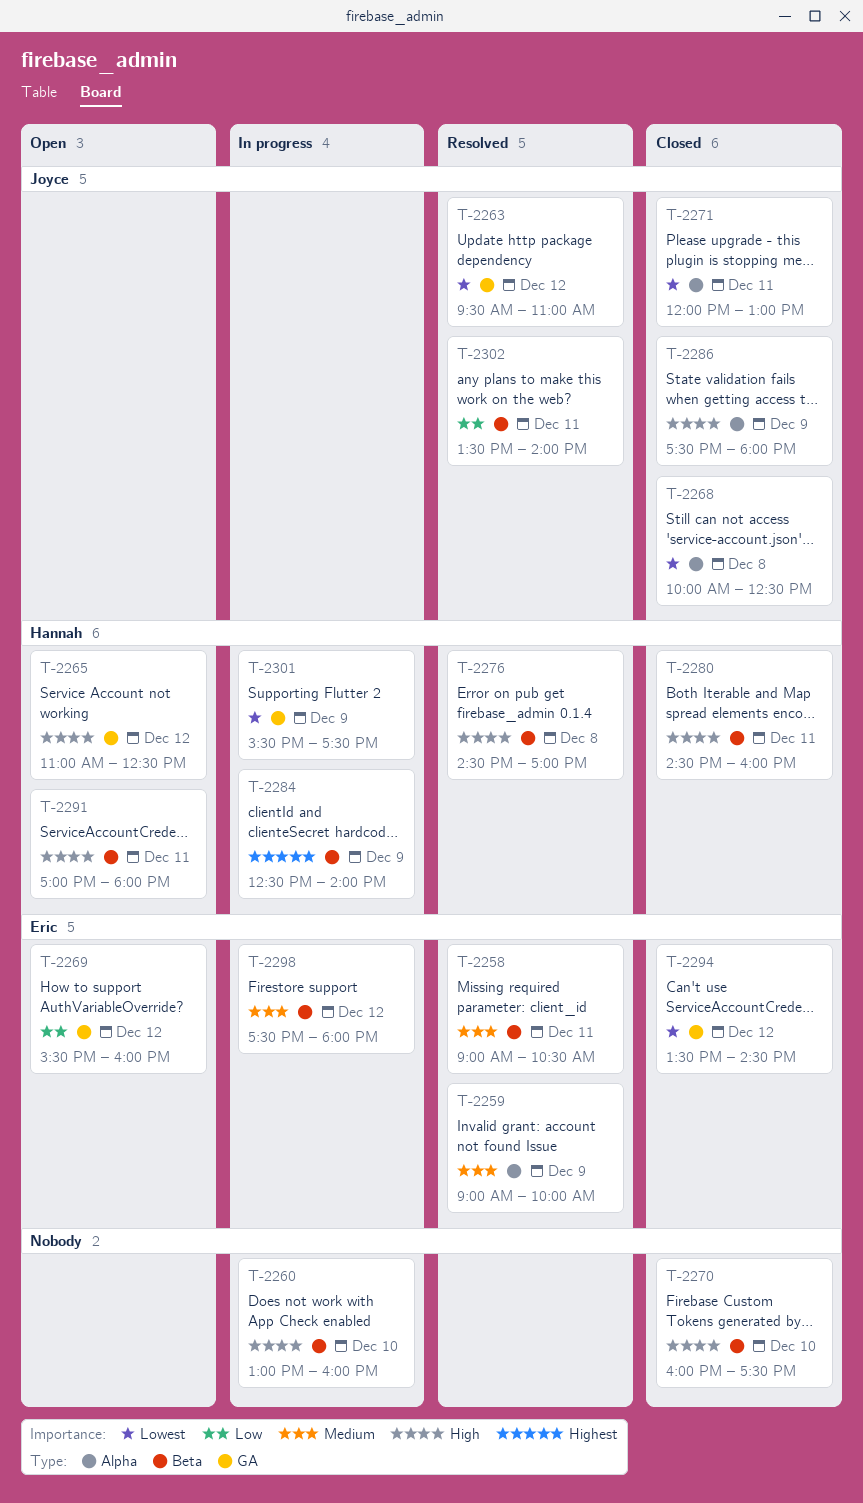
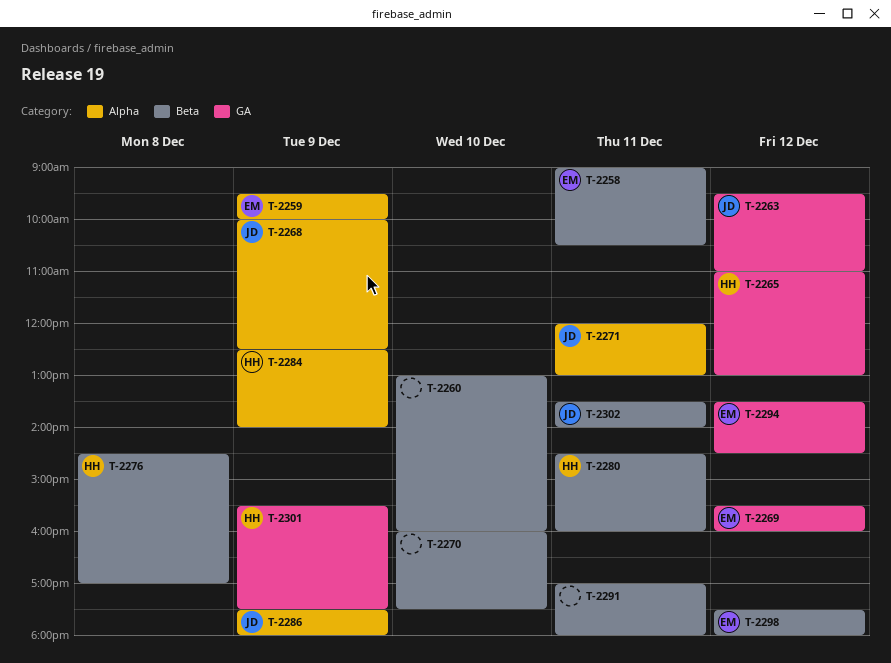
T-2259, begins: 09:00 -> 09:30
T-2265, ends: 12:30 -> 13:00
T-2268, day: Dec 8 -> Dec 9
T-2284, label: Beta -> Alpha
T-2291, owner: Hannah -> none

